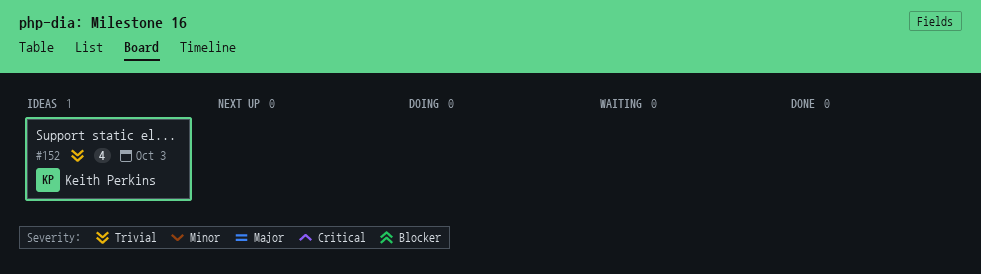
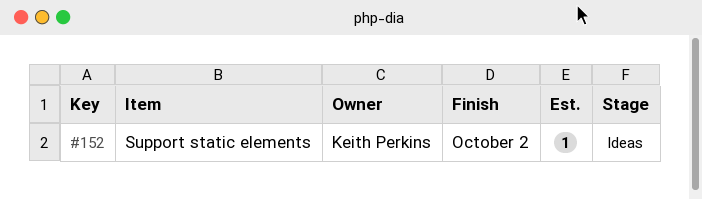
#152, estimate: 4 -> 1
#152, due: Oct 3 -> Oct 2

